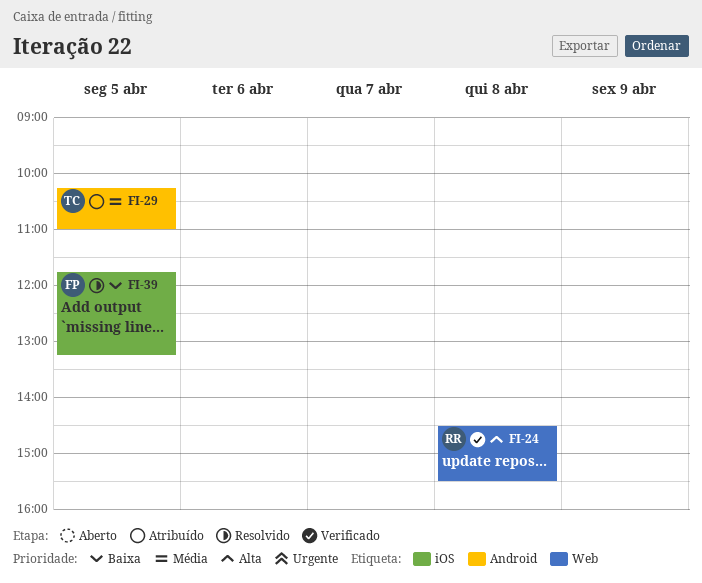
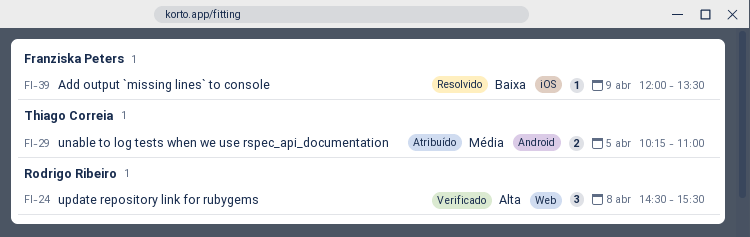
FI-39, day: Apr 5 -> Apr 9
FI-39, begins: 11:45 -> 12:00
FI-39, ends: 13:15 -> 13:30

